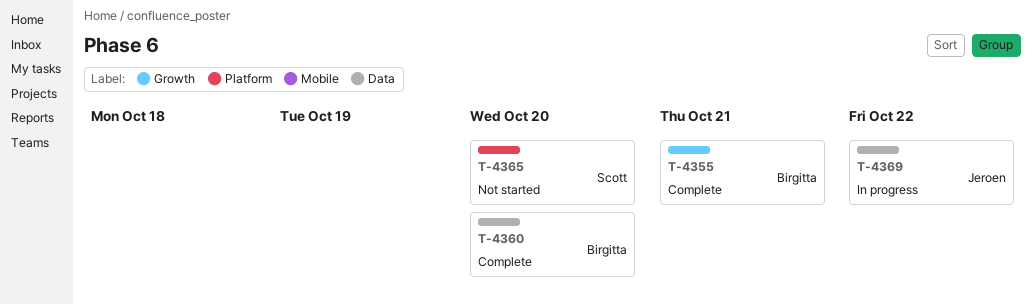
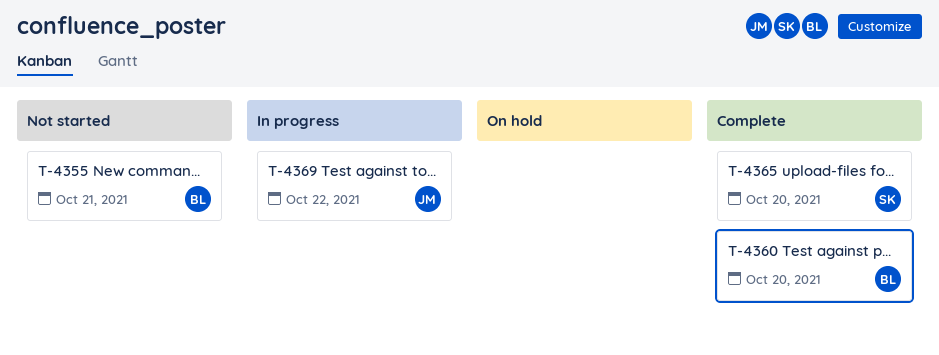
T-4355, status: Complete -> Not started
T-4365, status: Not started -> Complete

